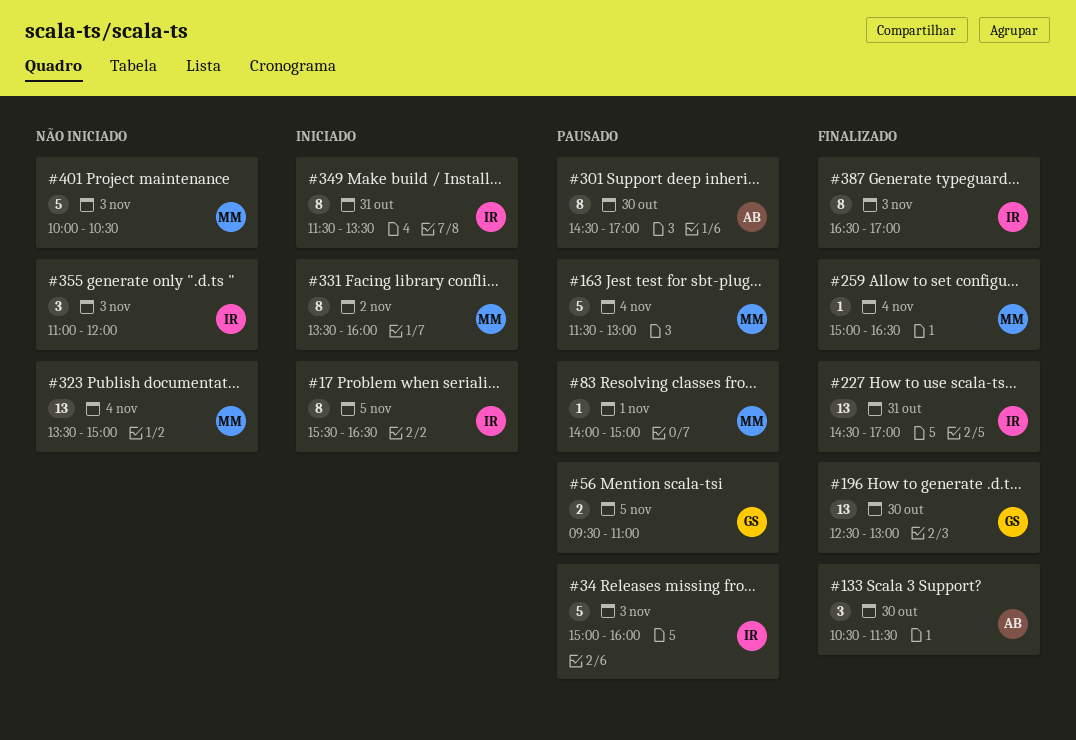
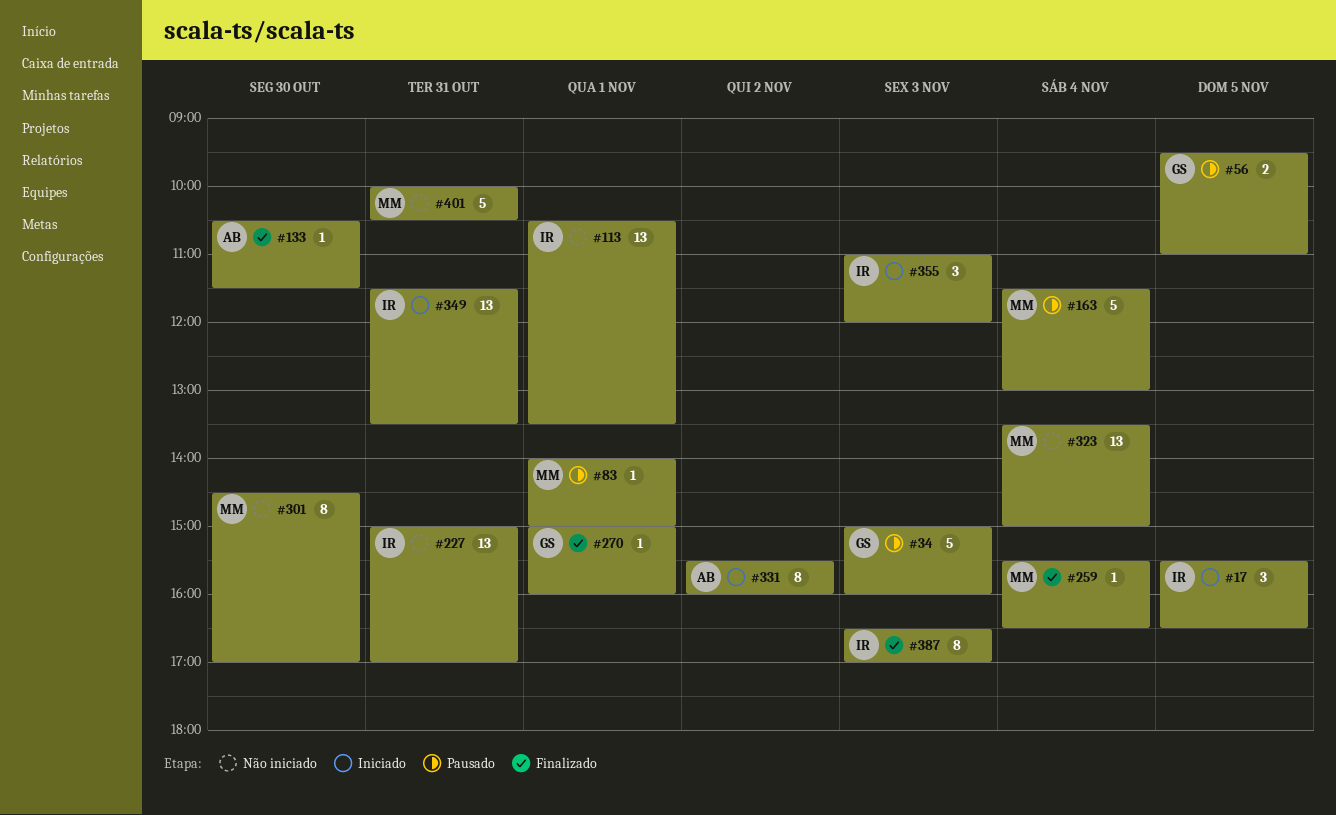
#17, estimate: 8 -> 3
#34, owner: IR -> GS
#113: none -> present
#133, estimate: 3 -> 1
#196: present -> none
#227, status: Finalizado -> Não iniciado
#227, begins: 14:30 -> 15:00
#259, begins: 15:00 -> 15:30
#270: none -> present
#301, status: Pausado -> Não iniciado
#301, owner: AB -> MM
#331, owner: MM -> AB
#331, begins: 13:30 -> 15:30
#349, estimate: 8 -> 13
#355, status: Não iniciado -> Iniciado
#401, day: Nov 3 -> Oct 31

